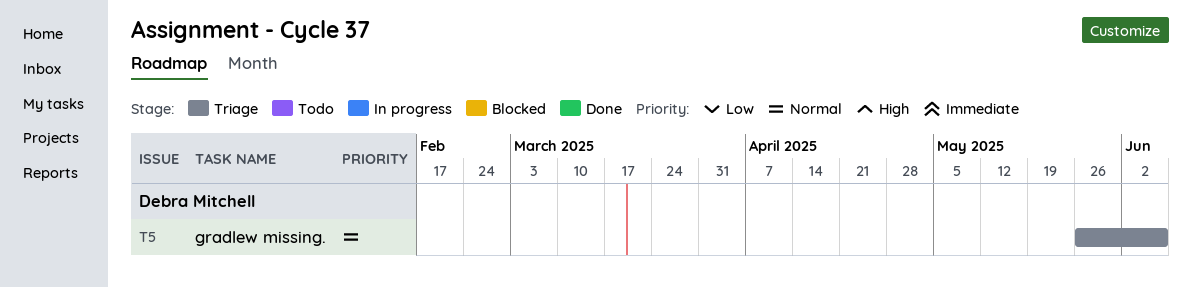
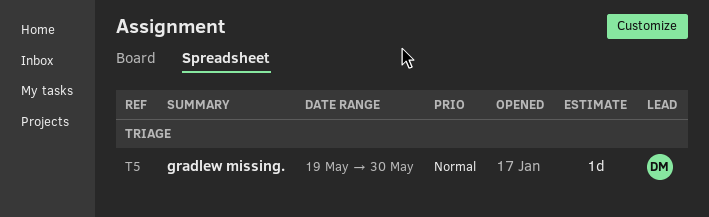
T5, start: May 26 -> May 19
T5, due: Jun 6 -> May 30

